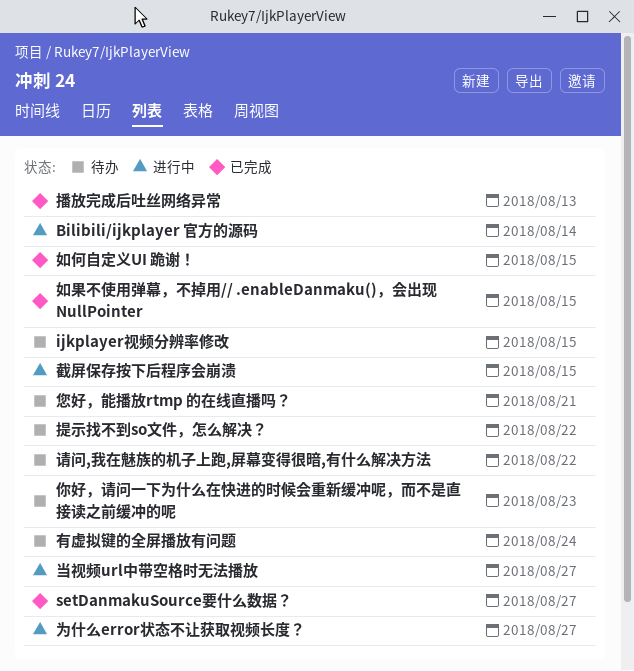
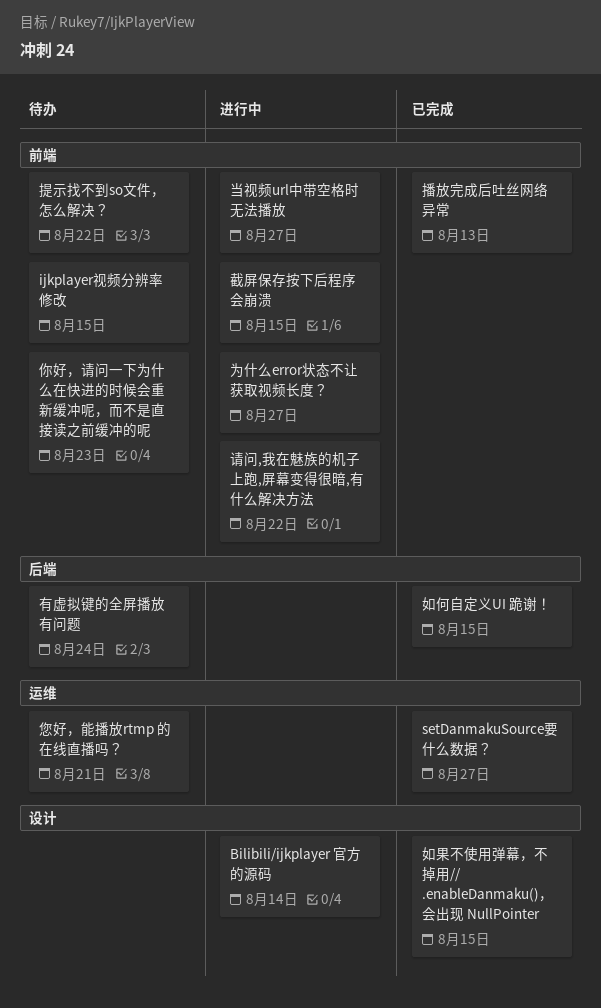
请问,我在魅族的机子上跑,屏幕变得很暗,有什么解决方法, status: 待办 -> 进行中

